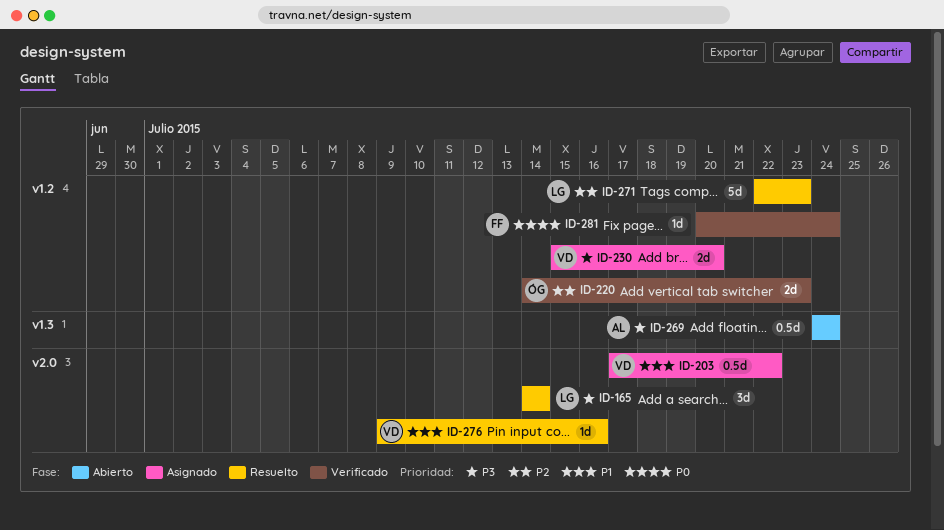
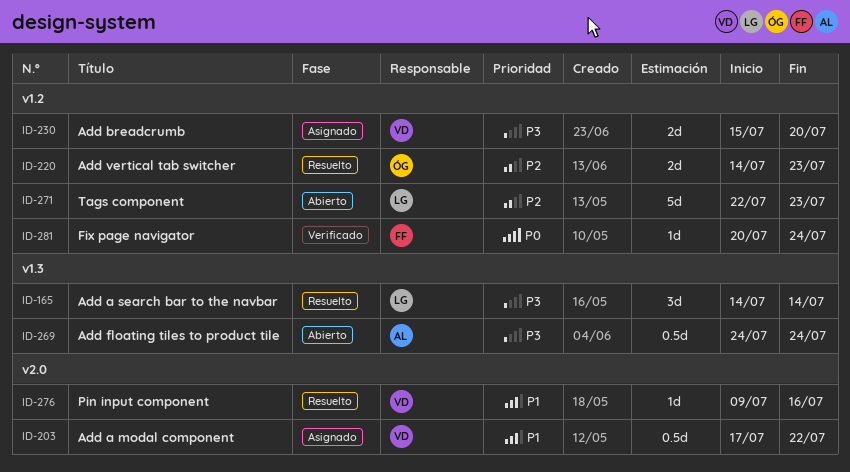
ID-165, label: v2.0 -> v1.3
ID-220, status: Verificado -> Resuelto
ID-271, status: Resuelto -> Abierto

